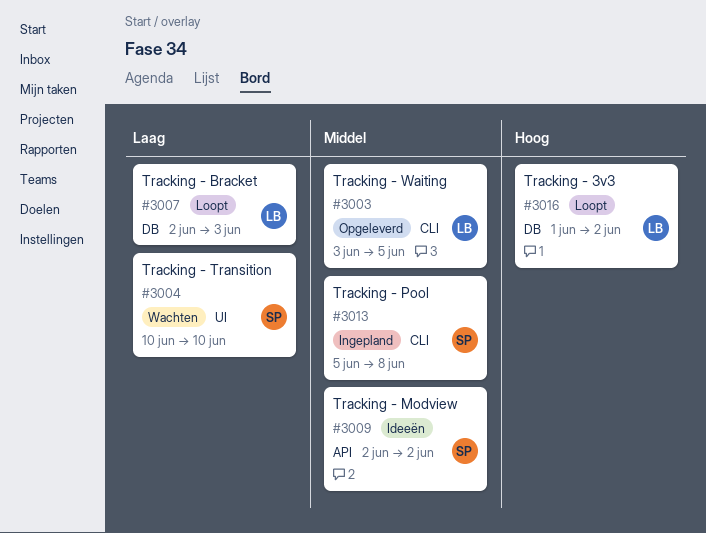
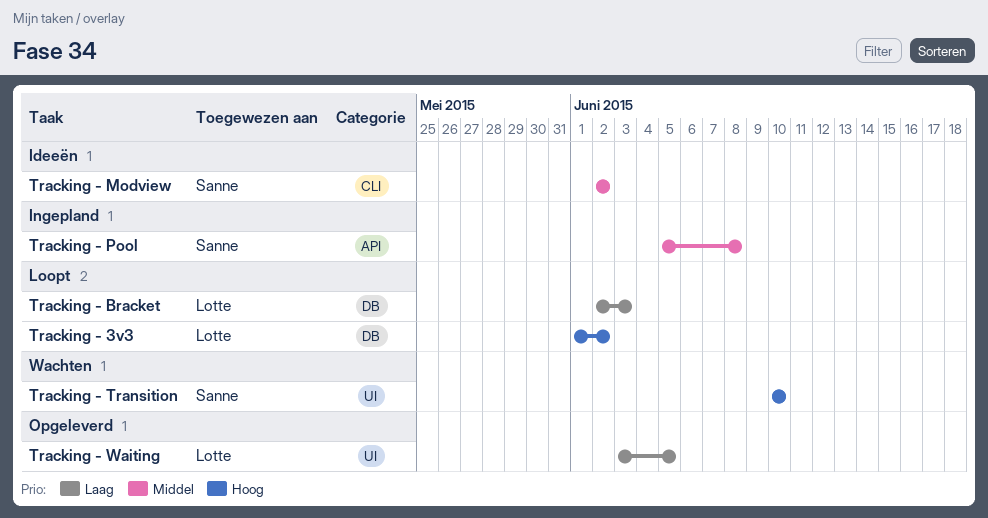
Tracking - Modview, label: API -> CLI
Tracking - Pool, label: CLI -> API
Tracking - Transition, priority: Laag -> Hoog
Tracking - Waiting, priority: Middel -> Laag
Tracking - Waiting, label: CLI -> UI

